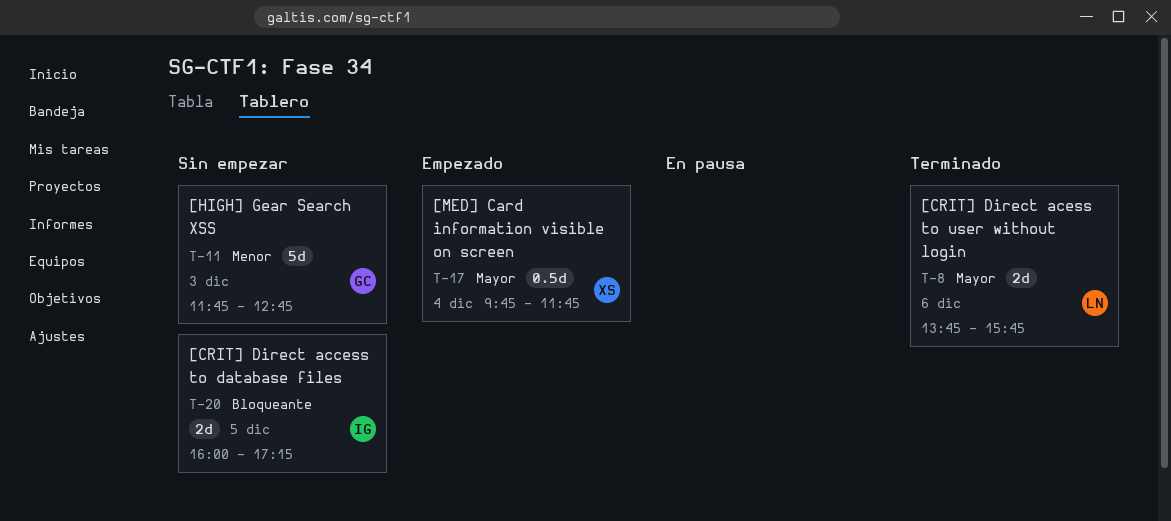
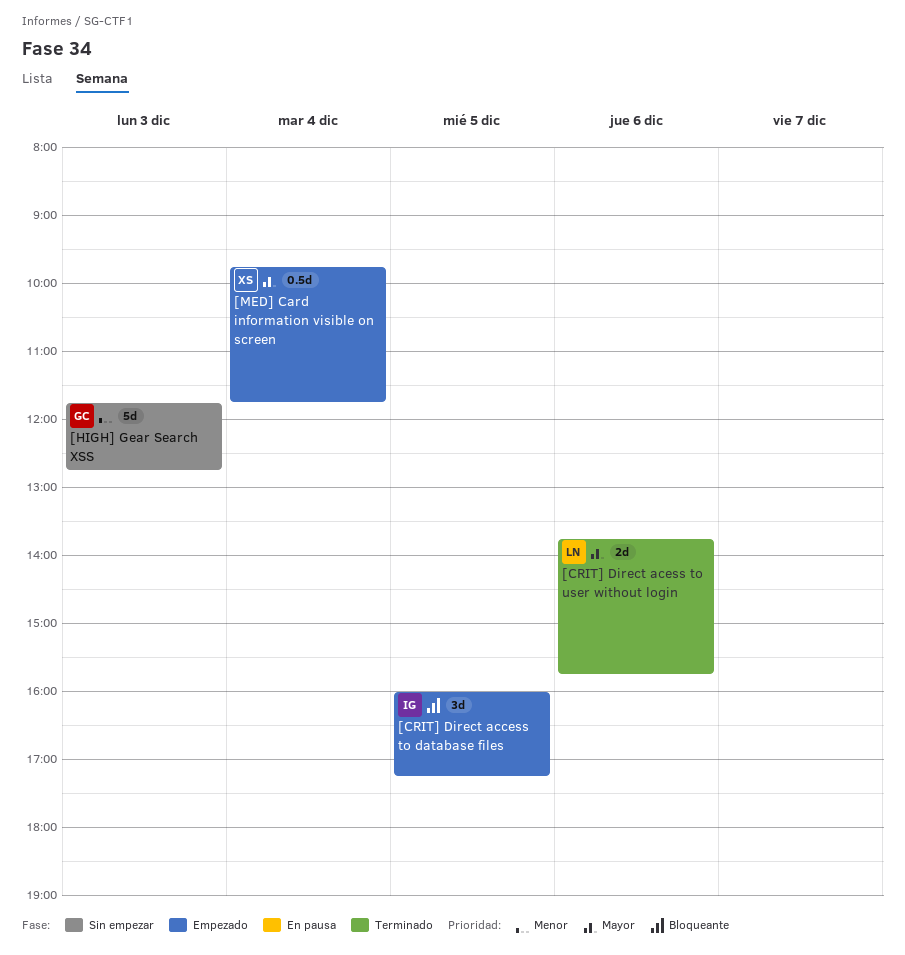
[CRIT] Direct access to database files, status: Sin empezar -> Empezado
[CRIT] Direct access to database files, estimate: 2d -> 3d

